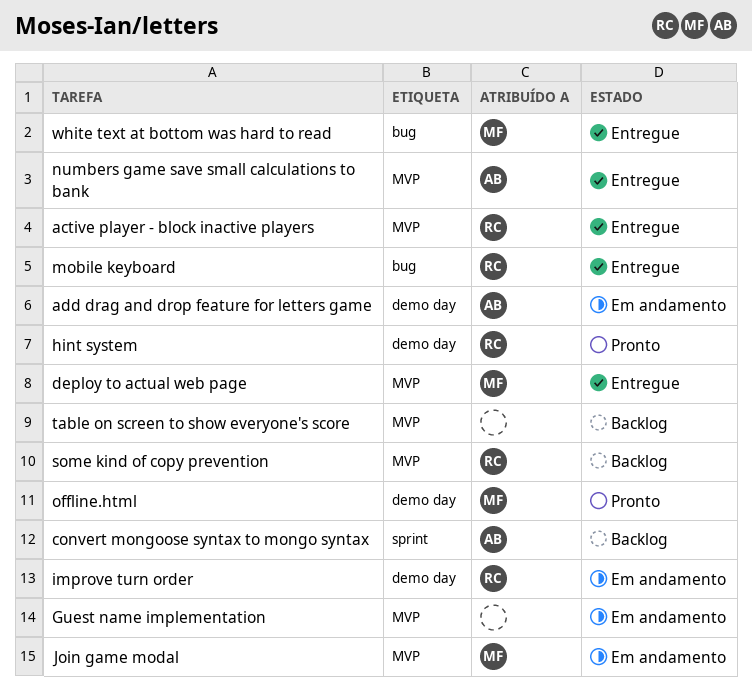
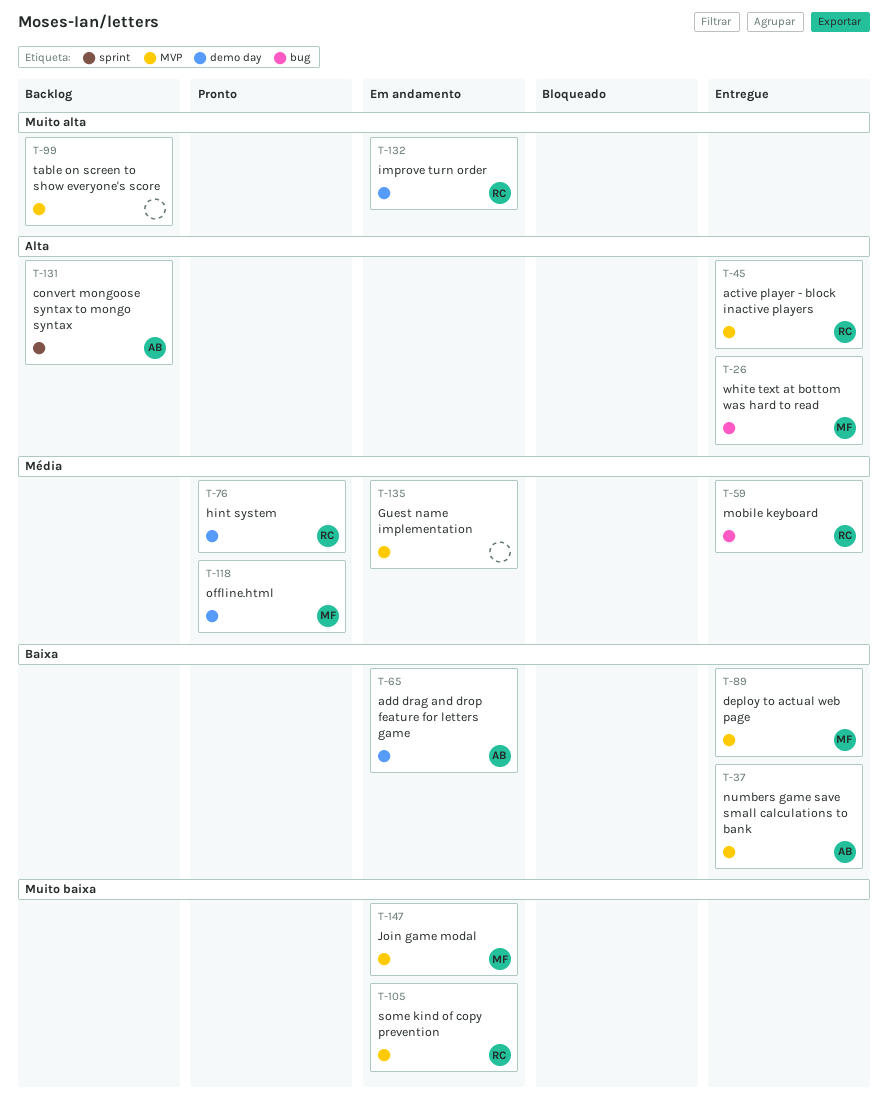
some kind of copy prevention, status: Backlog -> Em andamento

